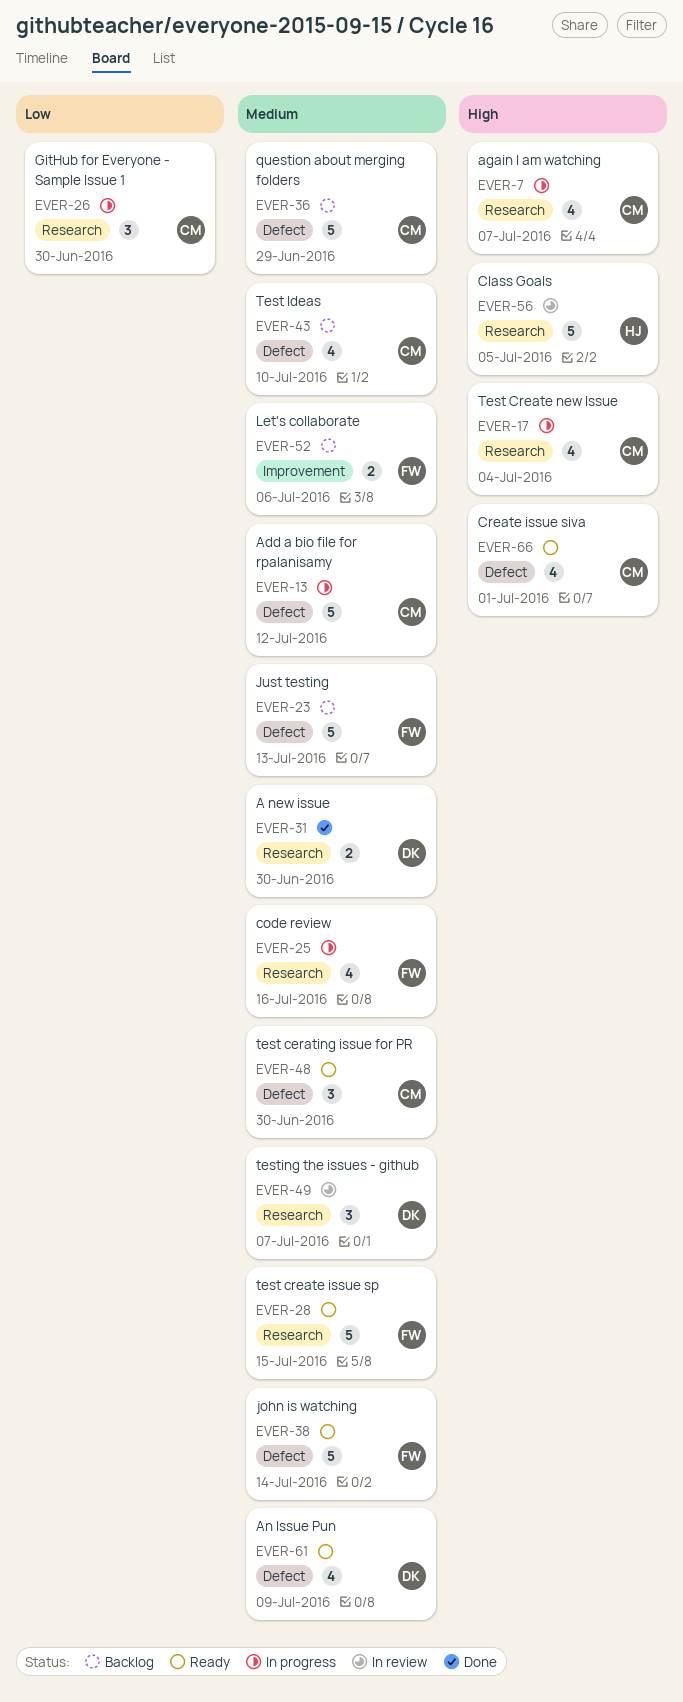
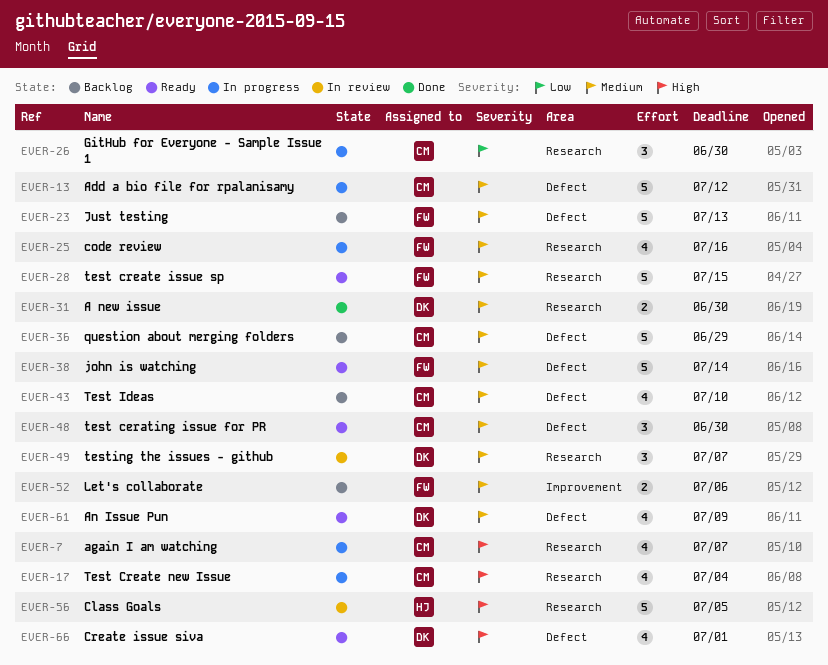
EVER-66, owner: CM -> DK

